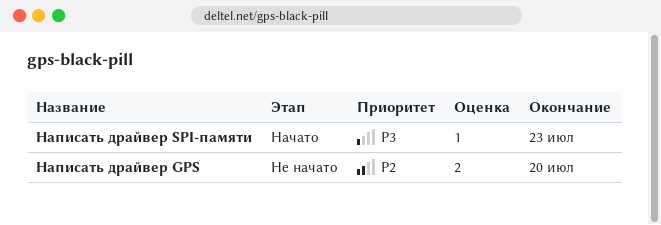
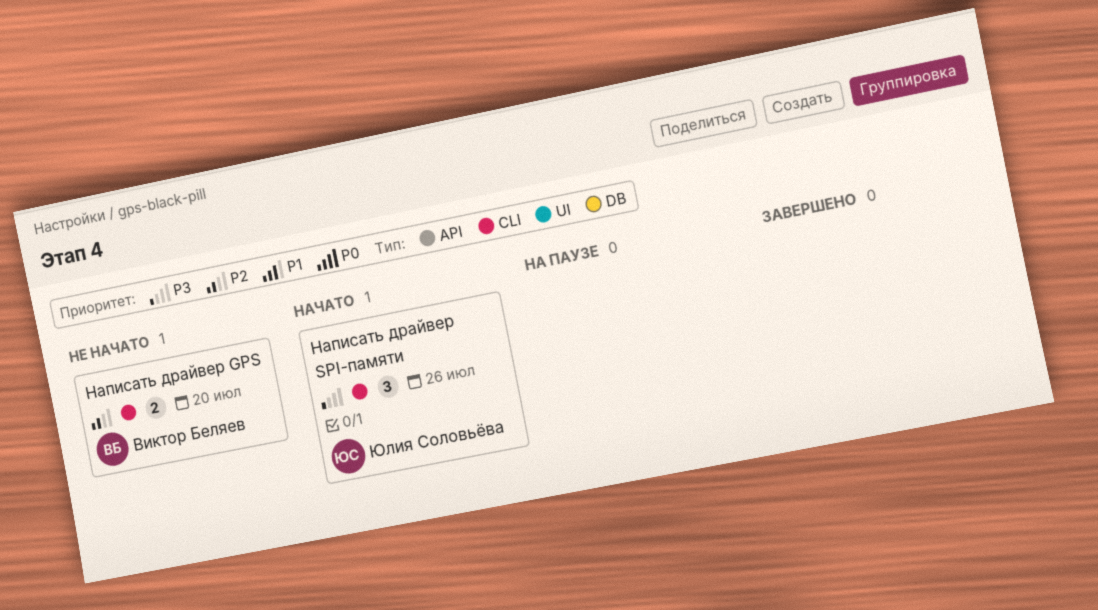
Написать драйвер SPI-памяти, estimate: 1 -> 3
Написать драйвер SPI-памяти, due: Jul 23 -> Jul 26

